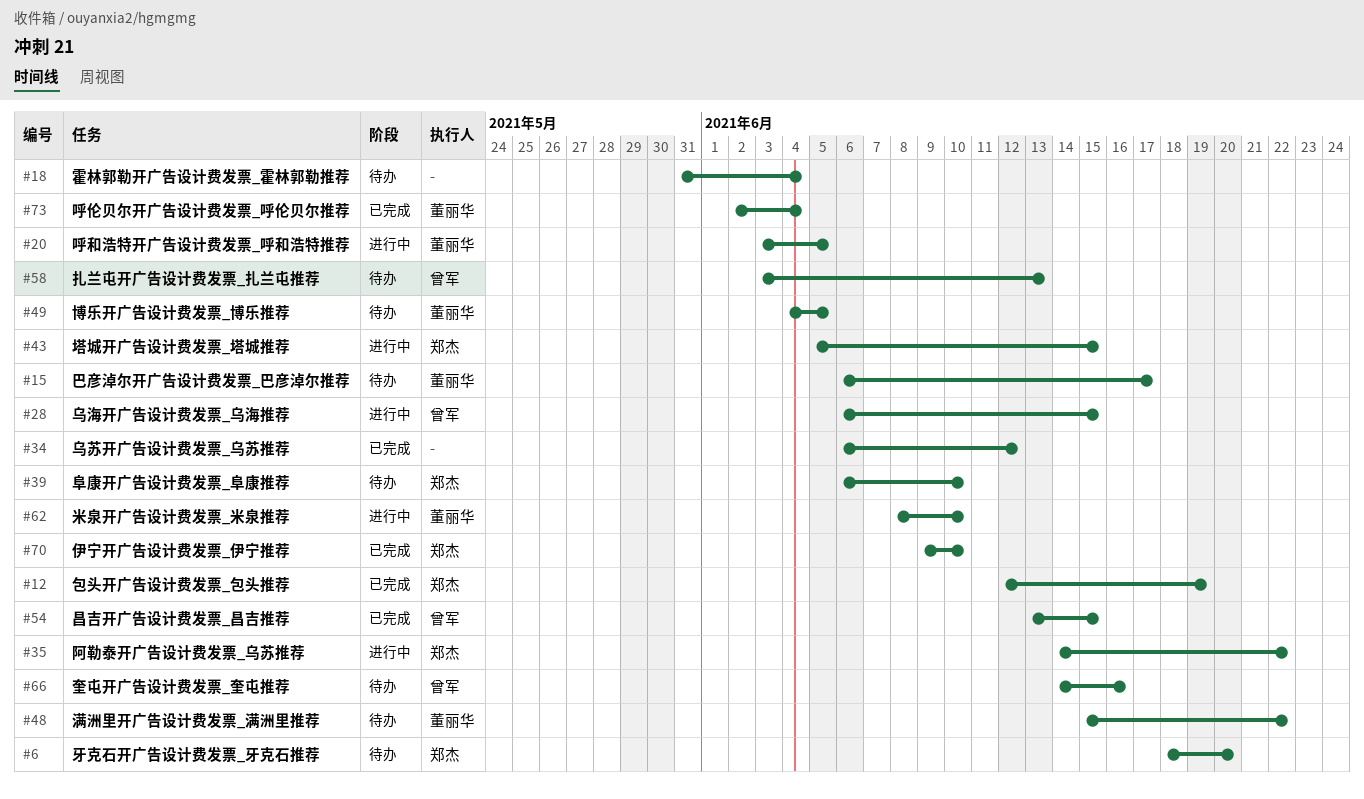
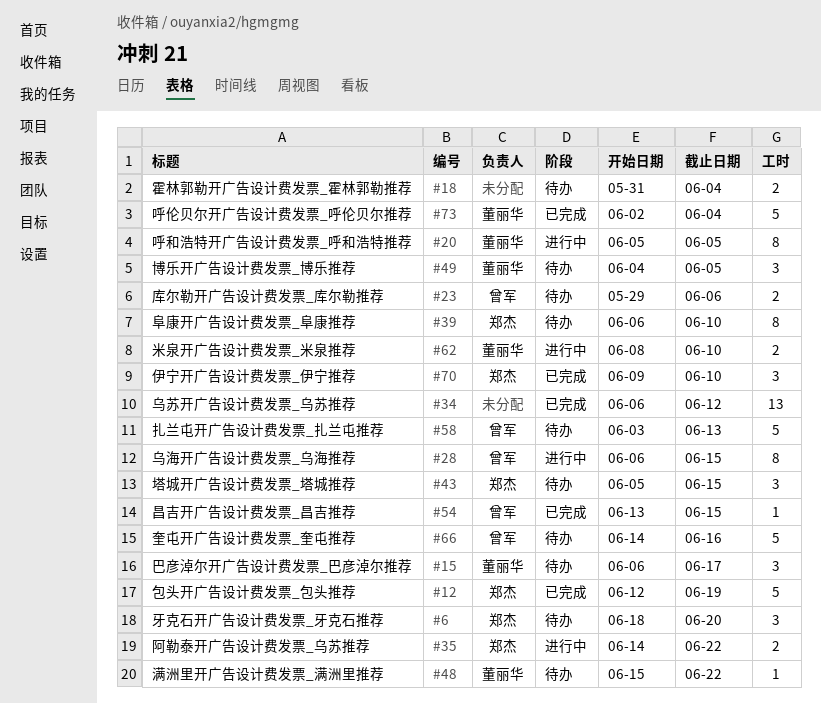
#20, start: Jun 3 -> Jun 5
#23: none -> present
#43, status: 进行中 -> 待办

